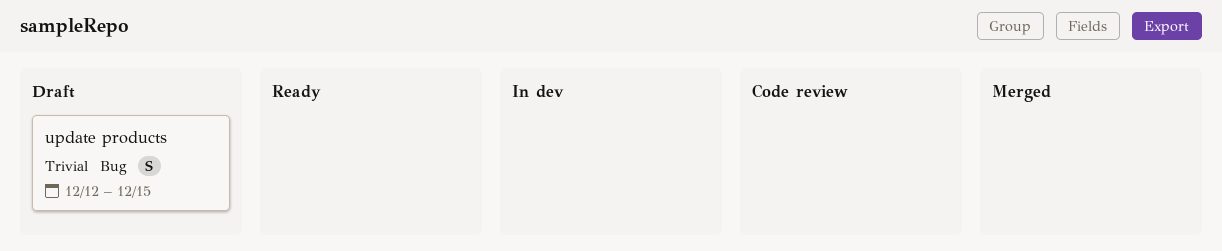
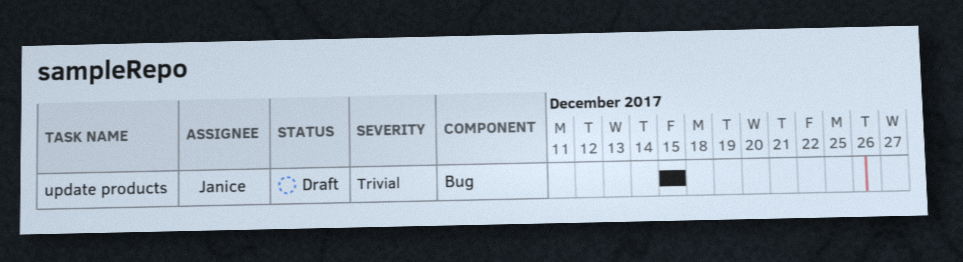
update products, start: Dec 12 -> Dec 15

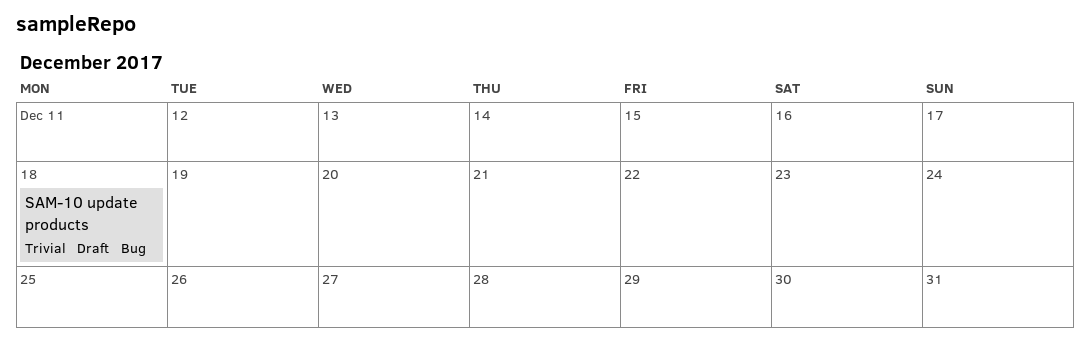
update products, due: Dec 15 -> Dec 18

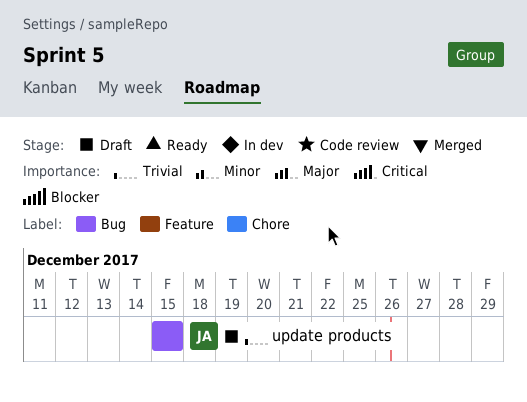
update products, due: Dec 18 -> Dec 15

